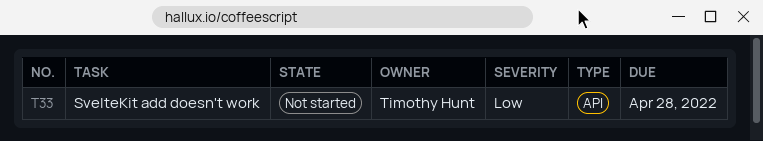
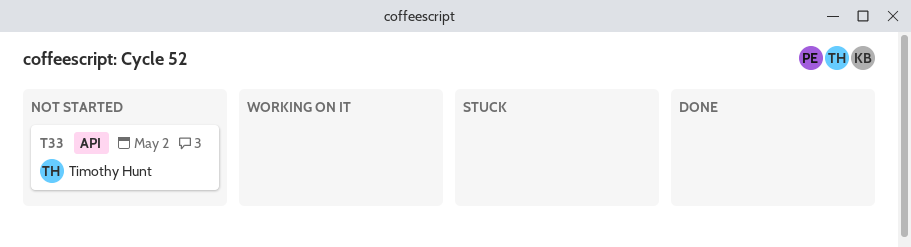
T33, due: Apr 28 -> May 2

